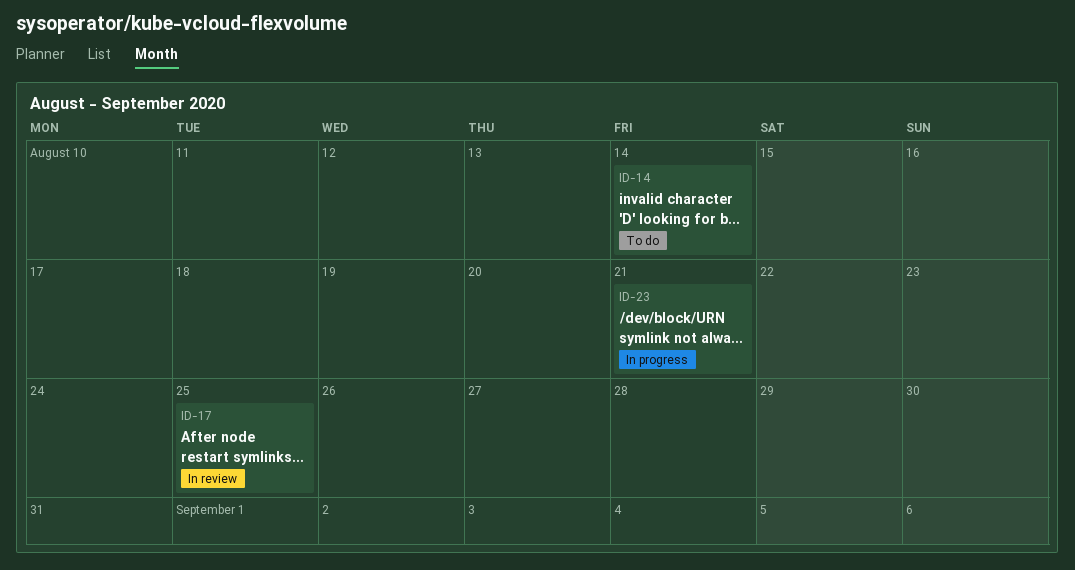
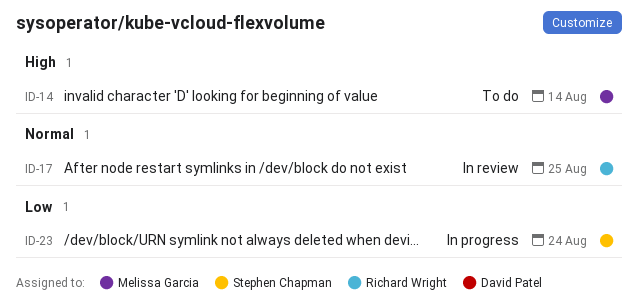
ID-23, due: Aug 21 -> Aug 24

